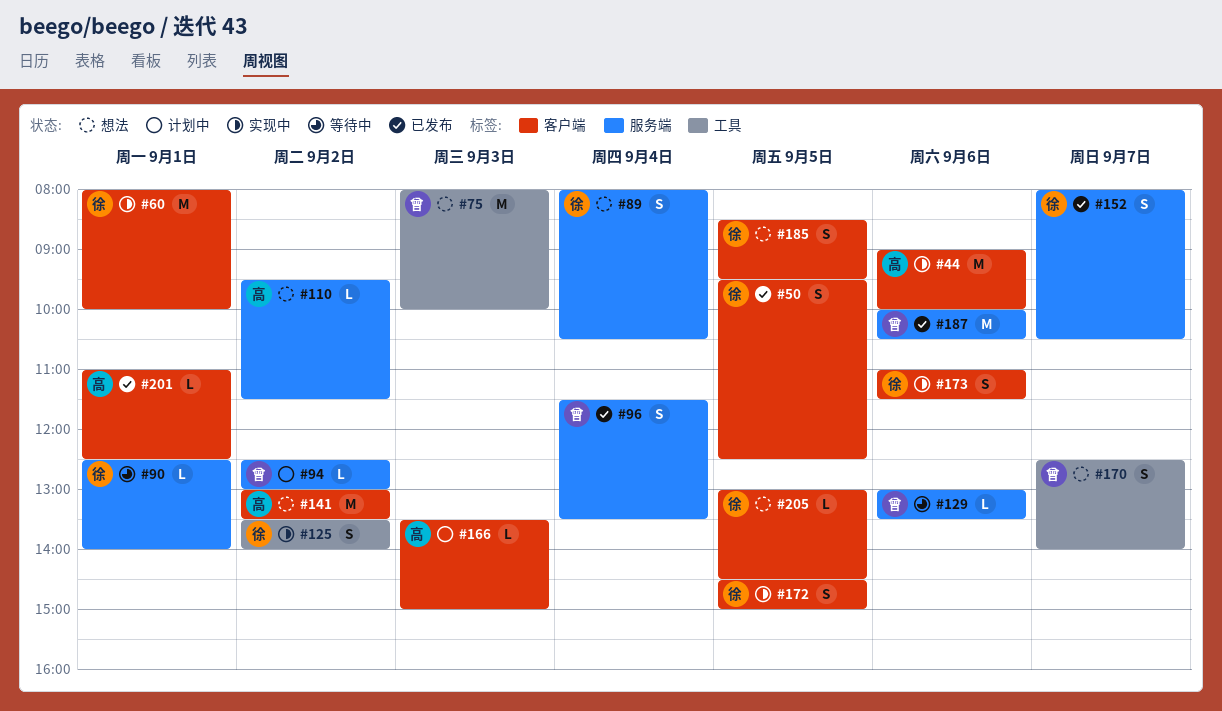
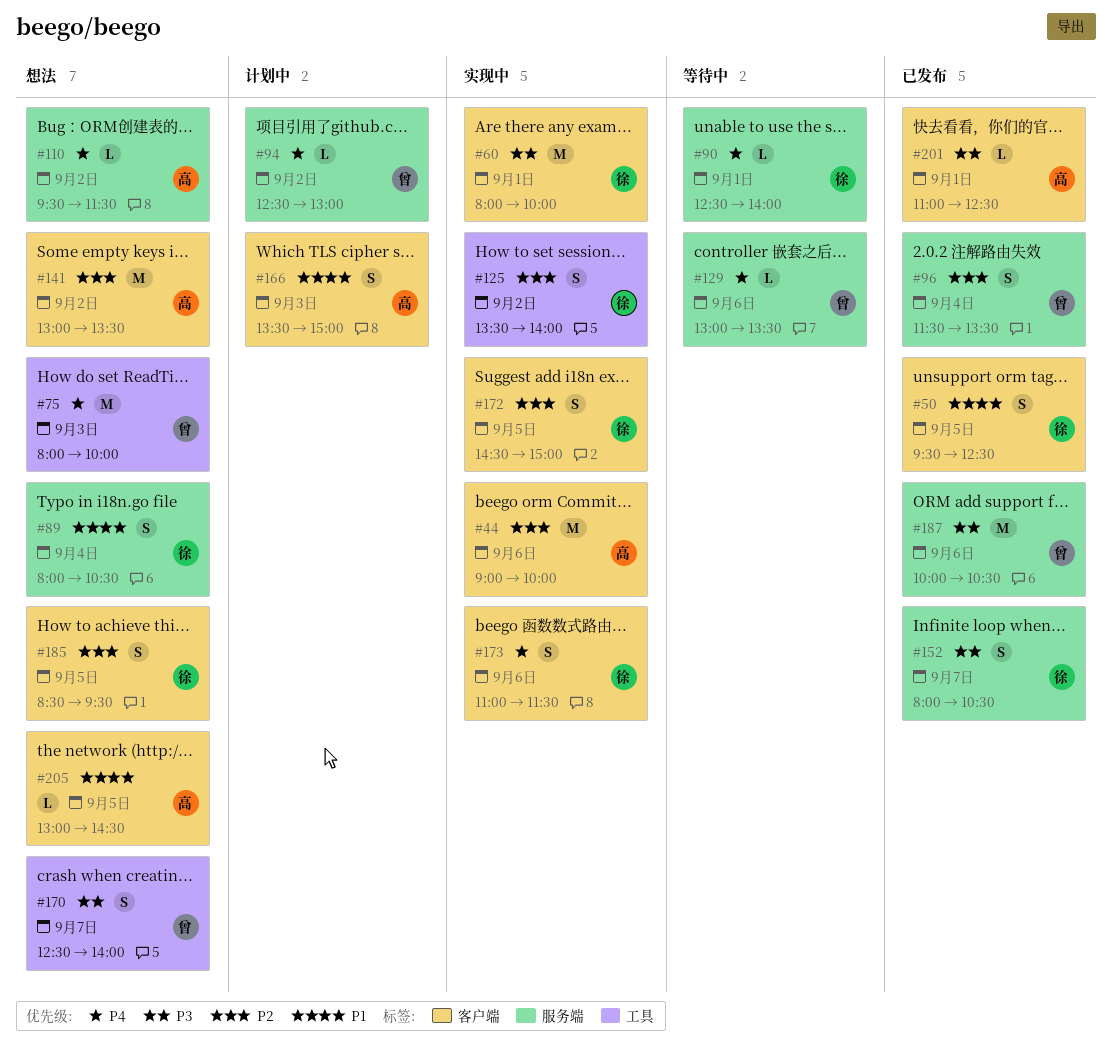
#166, estimate: L -> S
#205, owner: 徐 -> 高

